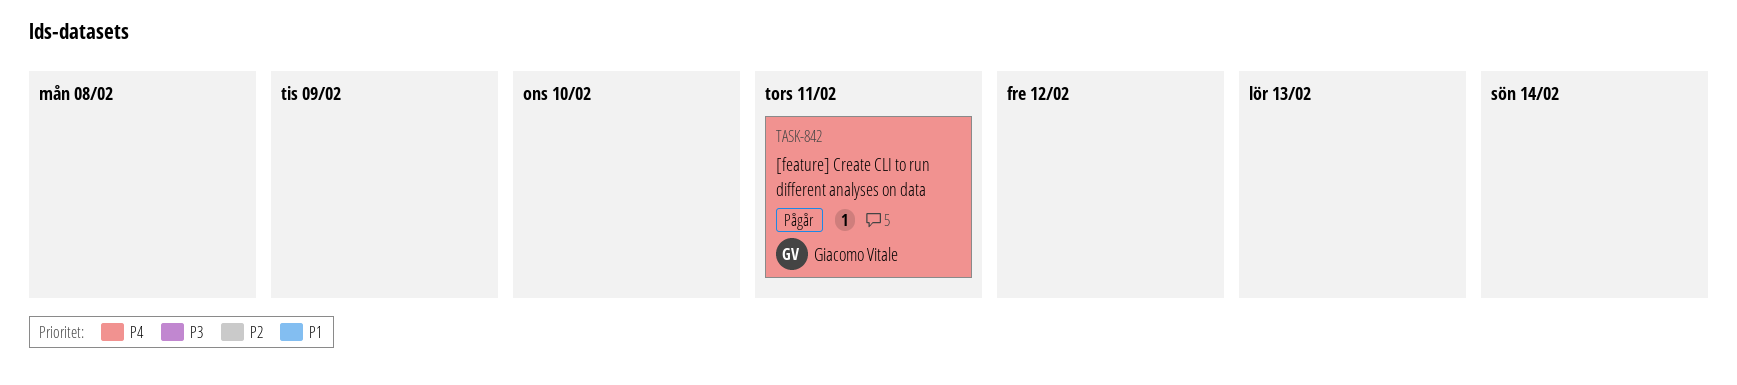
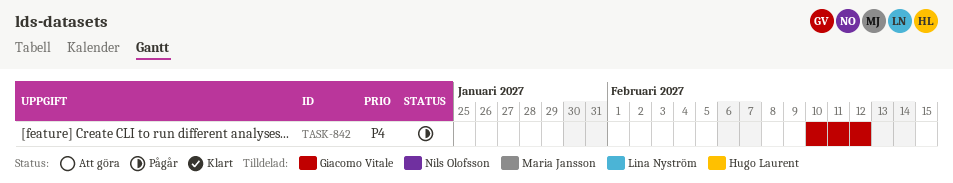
TASK-842, due: Feb 11 -> Feb 12

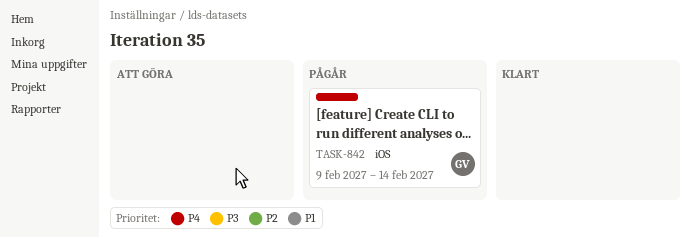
TASK-842, start: Feb 10 -> Feb 9
TASK-842, due: Feb 12 -> Feb 14

